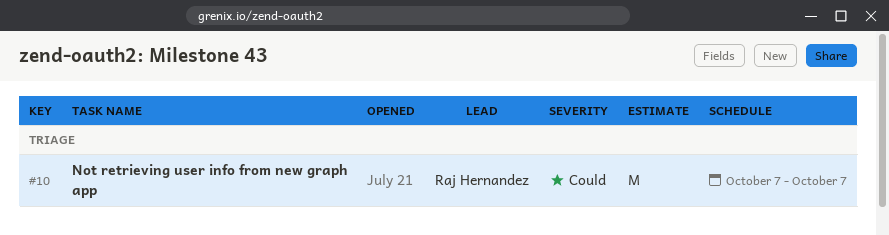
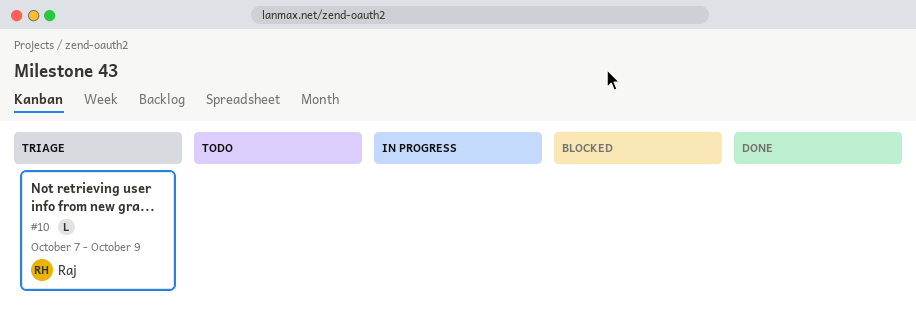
#10, estimate: M -> L
#10, due: Oct 7 -> Oct 9

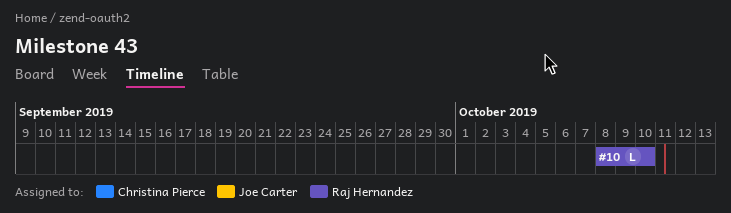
#10, start: Oct 7 -> Oct 8
#10, due: Oct 9 -> Oct 10

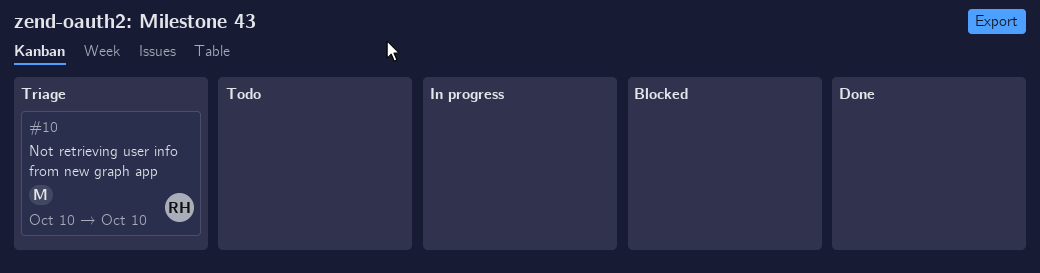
#10, estimate: L -> M
#10, start: Oct 8 -> Oct 10

